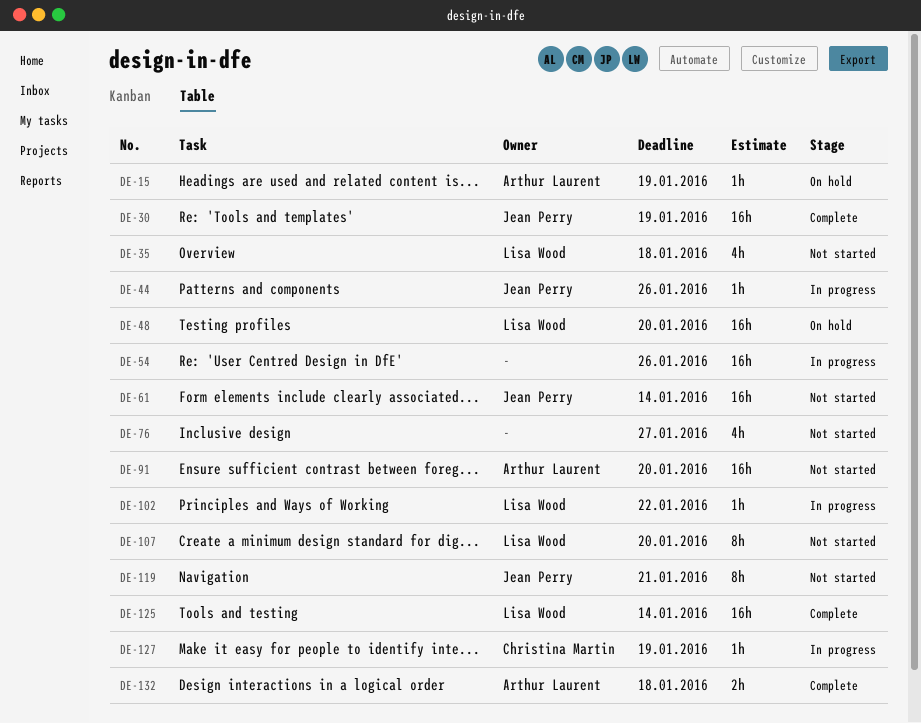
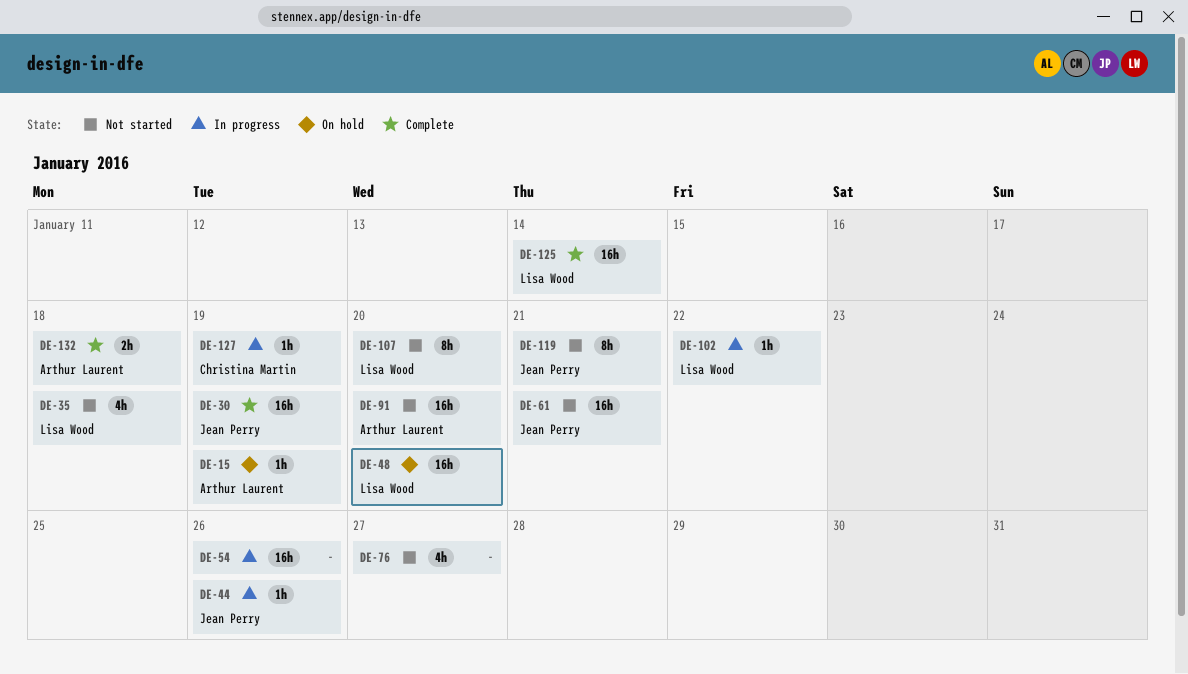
DE-61, due: Jan 14 -> Jan 21

